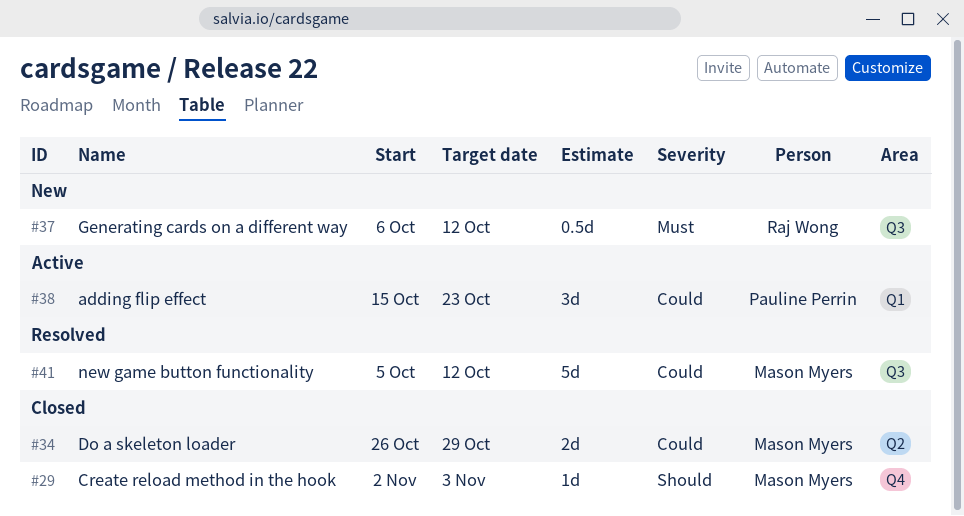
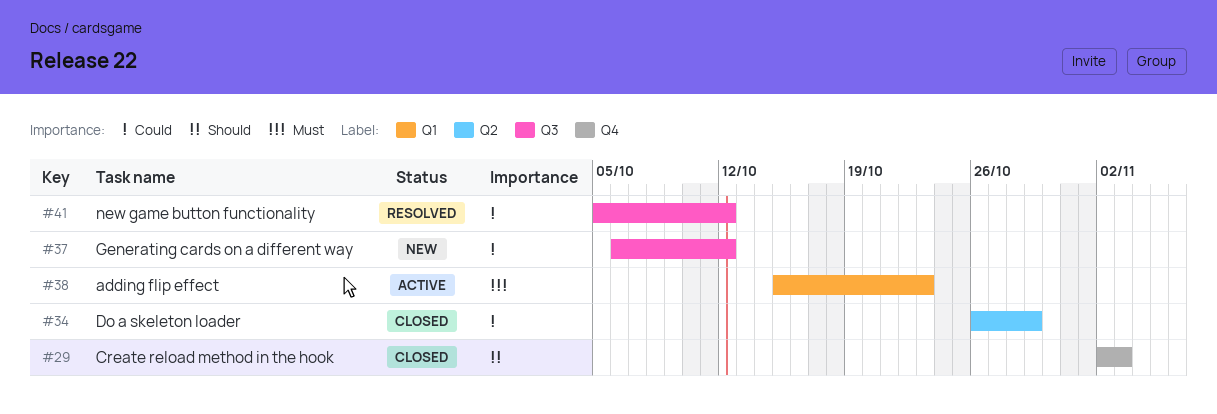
#37, priority: Must -> Could
#38, priority: Could -> Must

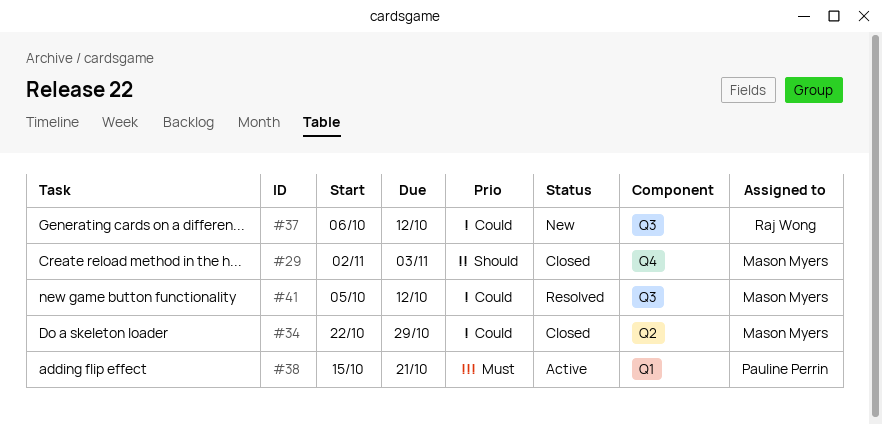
#34, start: Oct 26 -> Oct 22
#38, due: Oct 23 -> Oct 21

